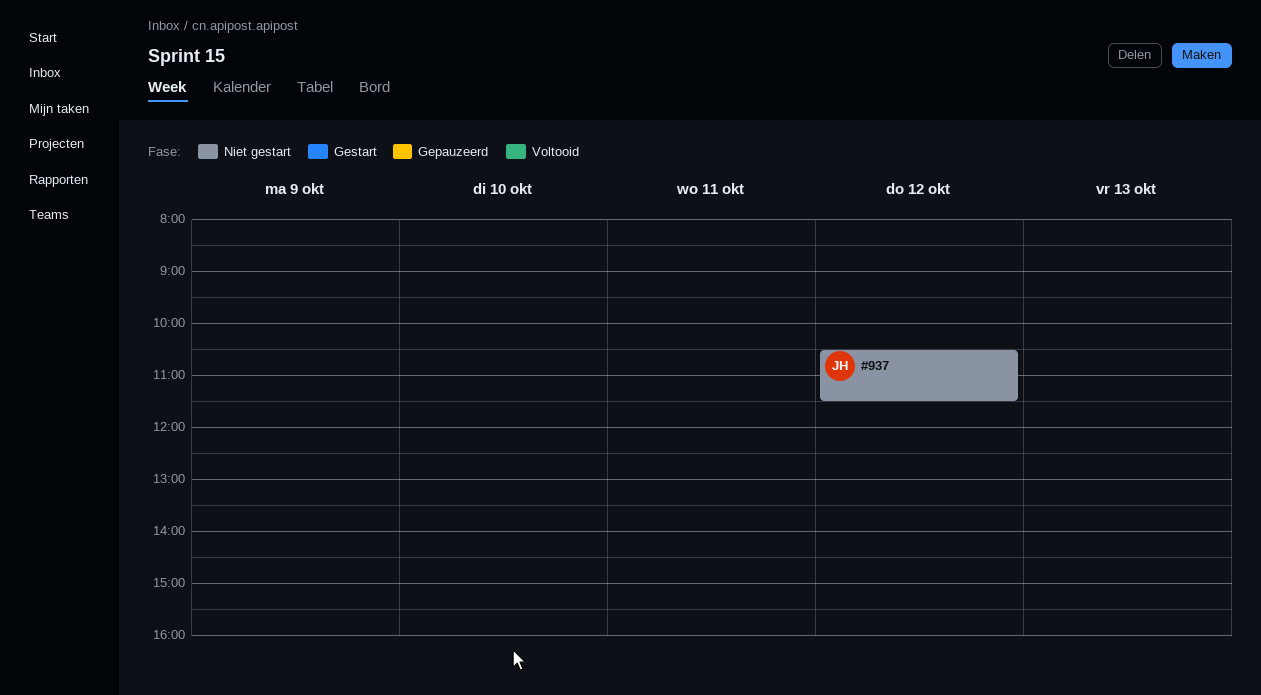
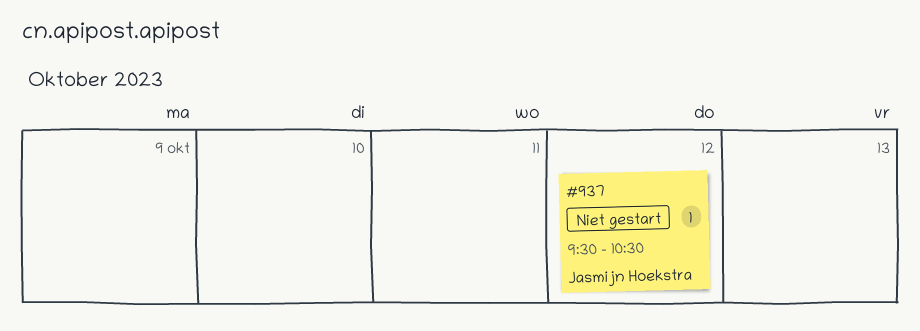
#937, begins: 10:30 -> 09:30
#937, ends: 11:30 -> 10:30

